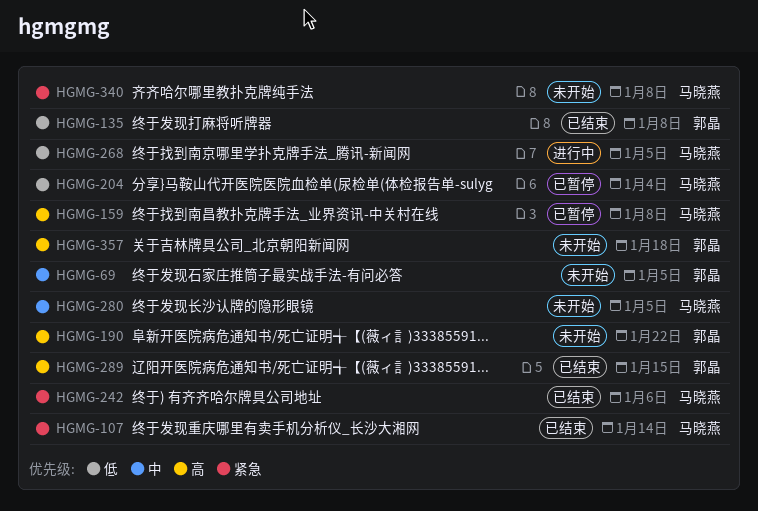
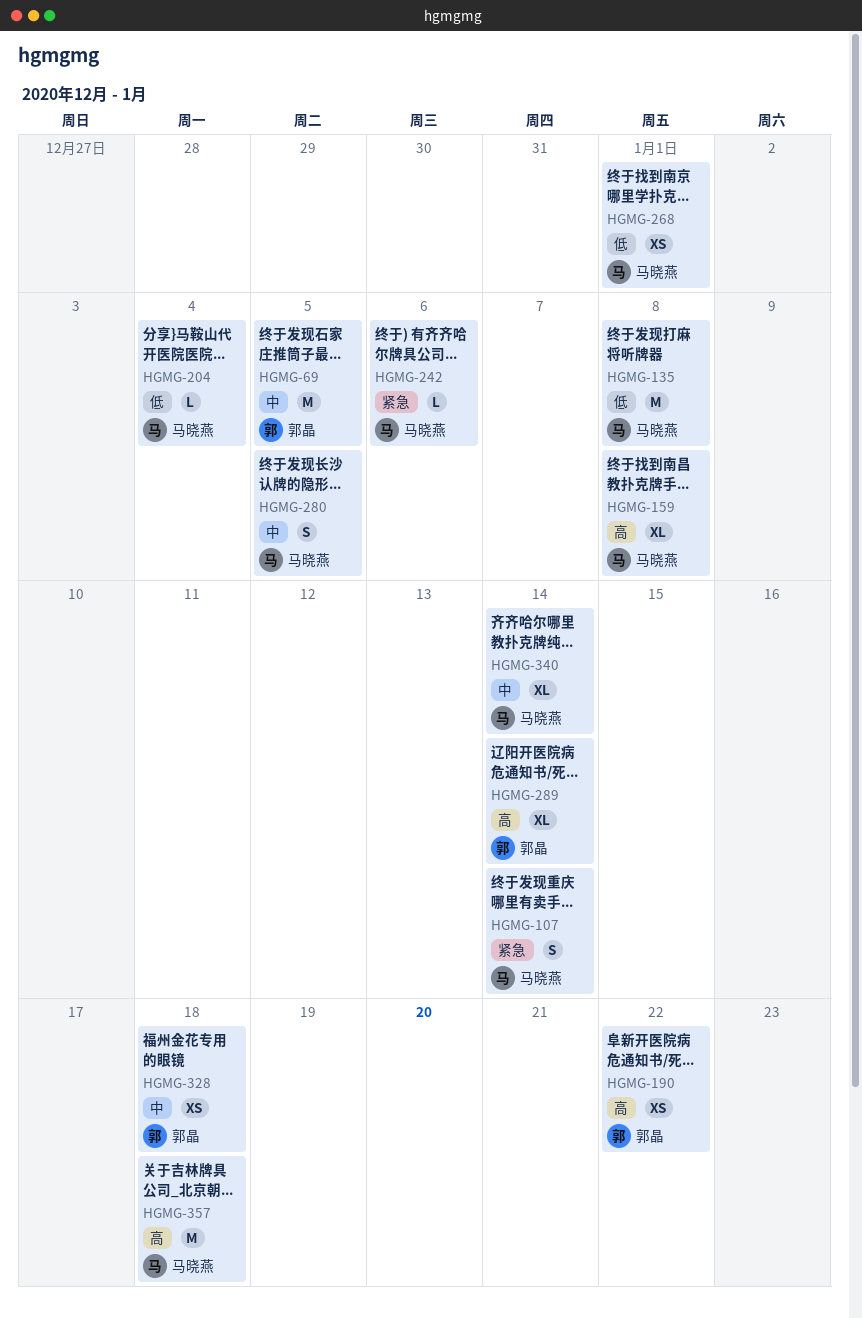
HGMG-135, owner: 郭晶 -> 马晓燕
HGMG-268, due: Jan 5 -> Jan 1
HGMG-289, due: Jan 15 -> Jan 14
HGMG-328: none -> present
HGMG-340, priority: 紧急 -> 中
HGMG-340, due: Jan 8 -> Jan 14
HGMG-357, owner: 郭晶 -> 马晓燕

